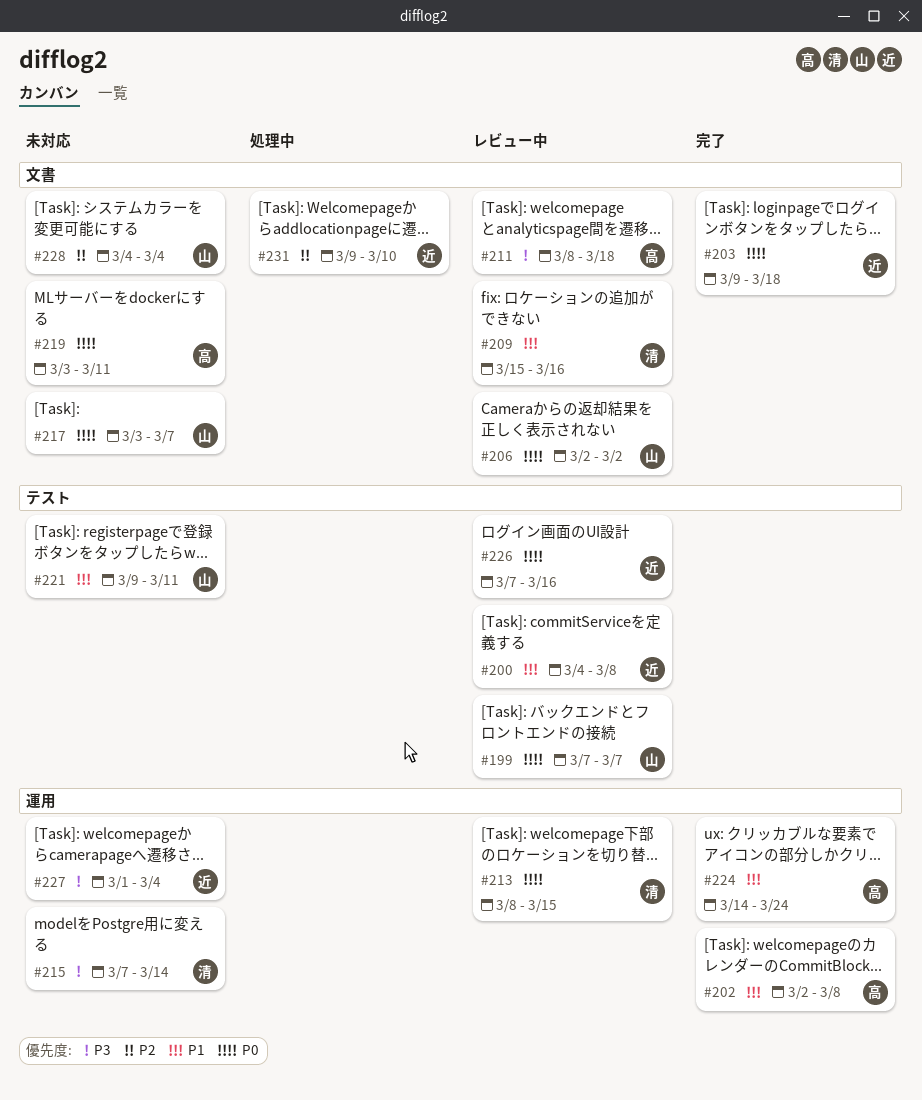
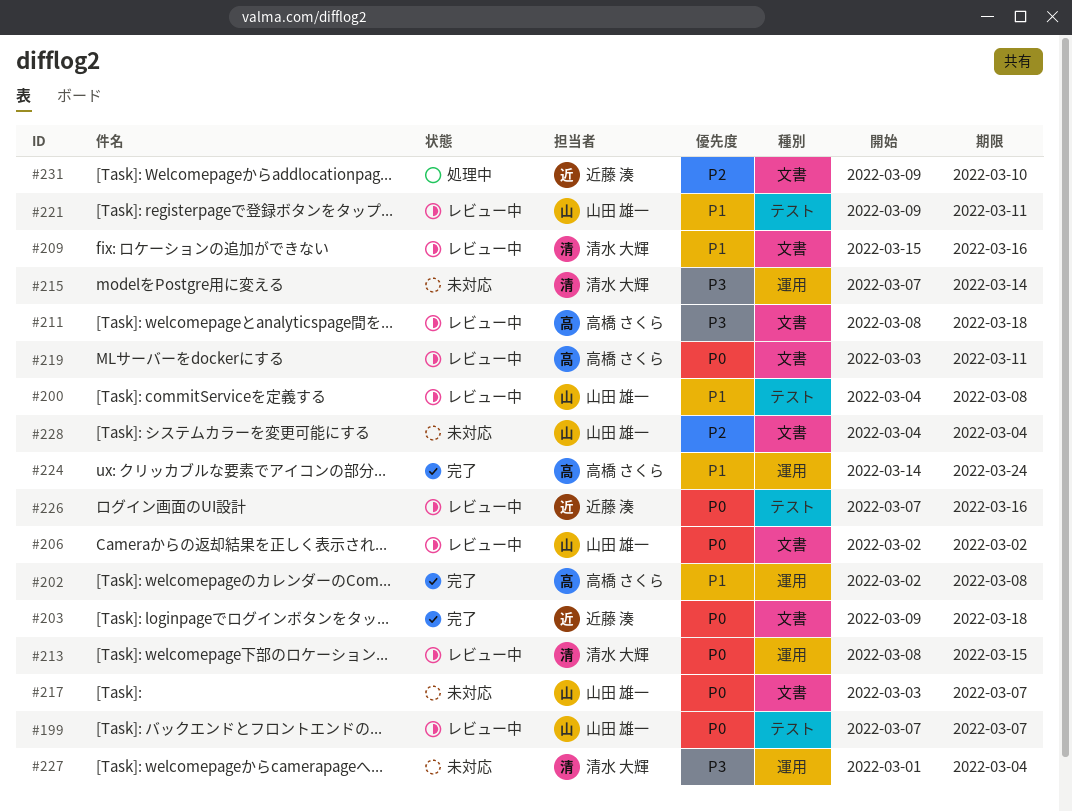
#200, owner: 近藤 湊 -> 山田 雄一
#219, status: 未対応 -> レビュー中
#221, status: 未対応 -> レビュー中
#227, owner: 近藤 湊 -> 清水 大輝

